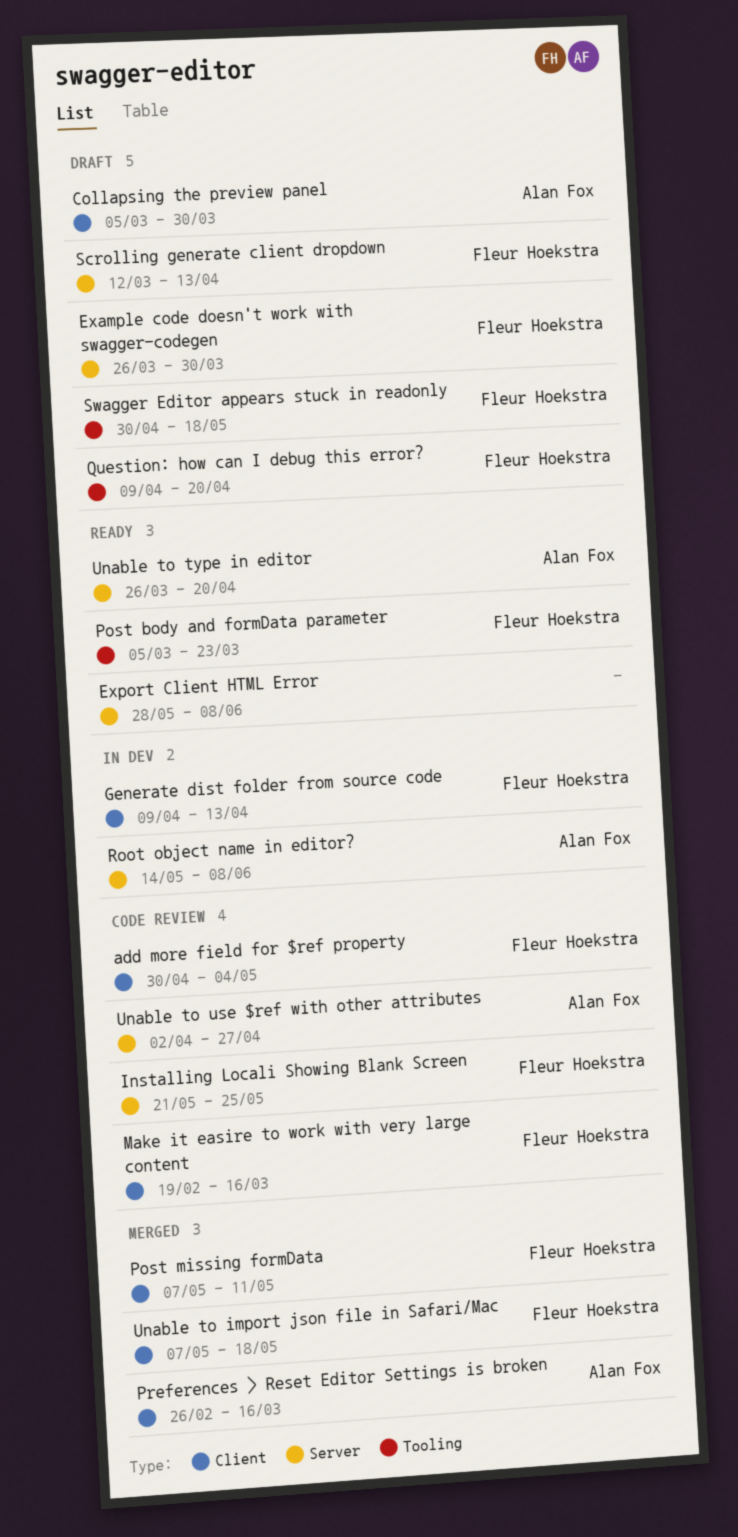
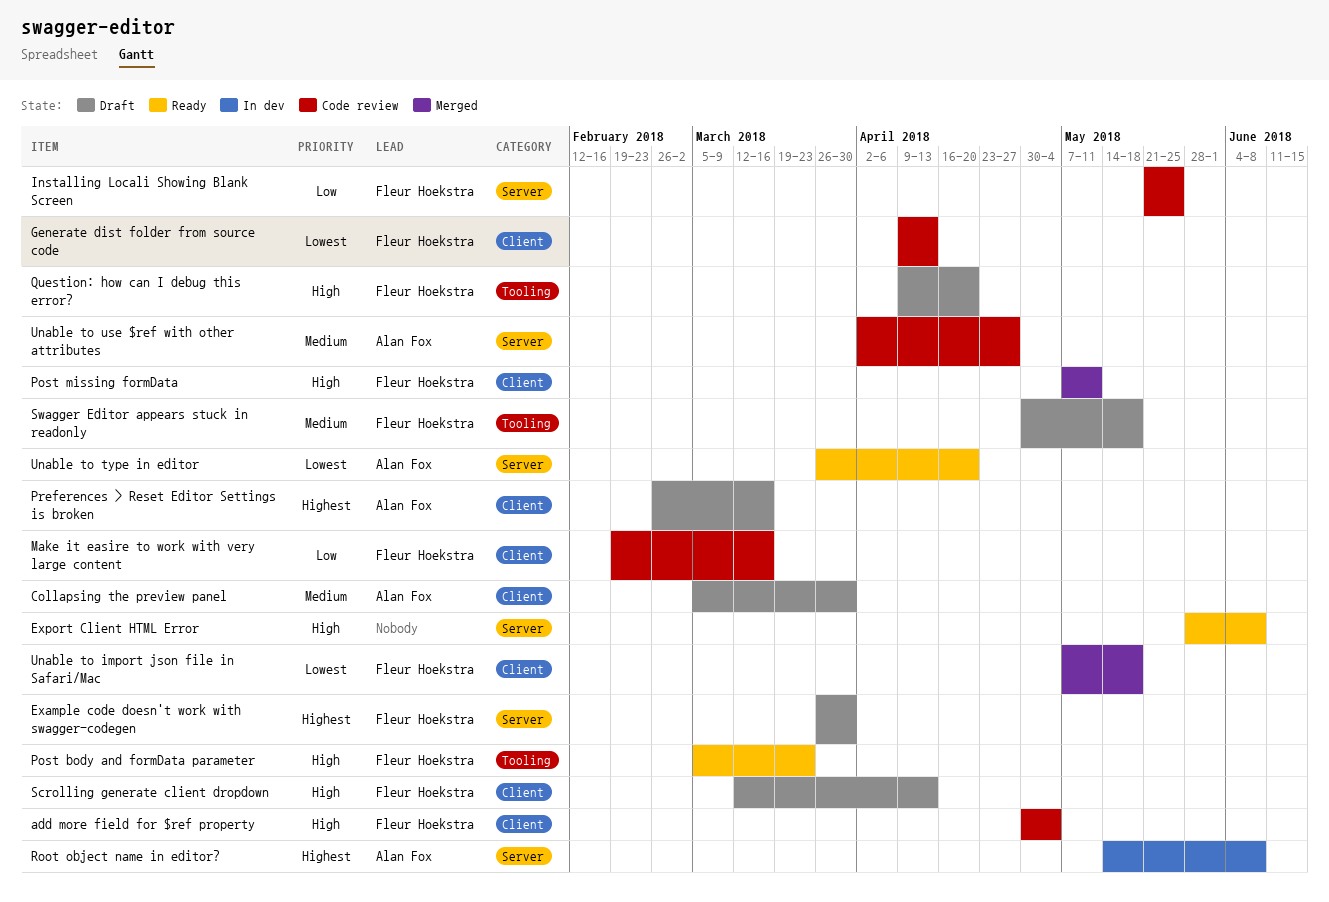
Generate dist folder from source code, status: In dev -> Code review
Preferences > Reset Editor Settings is broken, status: Merged -> Draft
Scrolling generate client dropdown, label: Server -> Client

